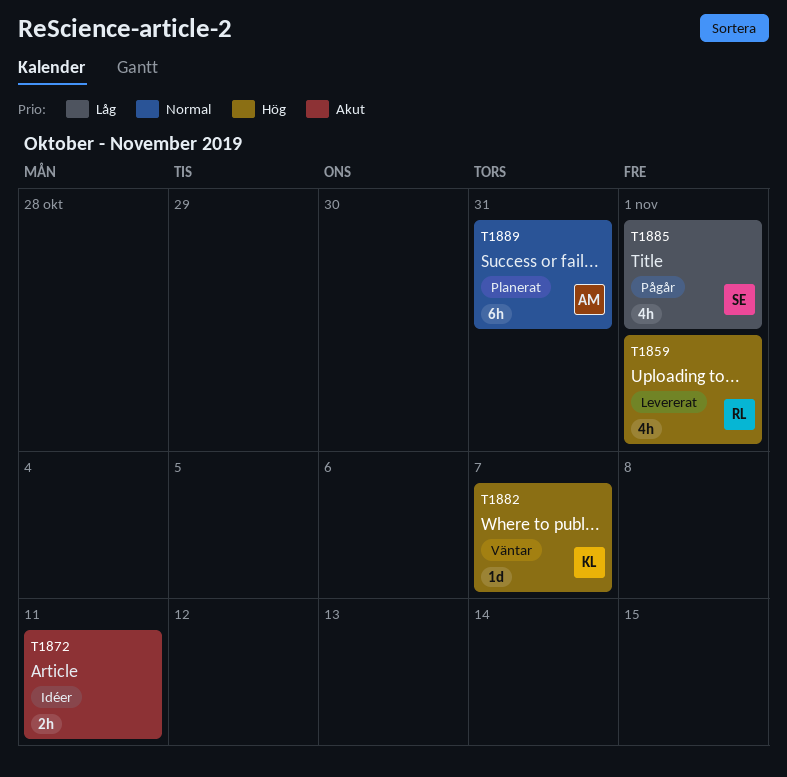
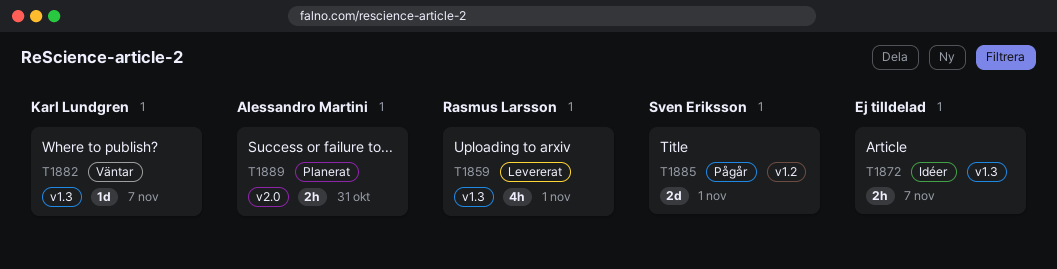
T1872, due: Nov 11 -> Nov 7
T1885, estimate: 4h -> 2d
T1889, estimate: 6h -> 2h

